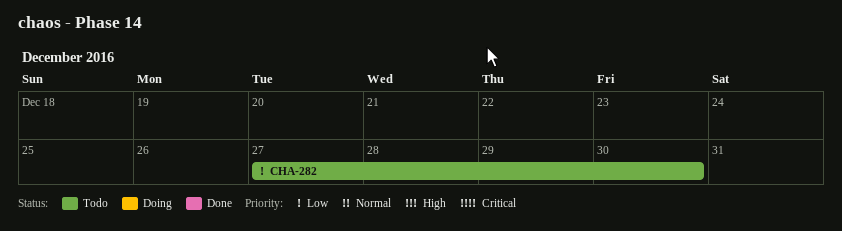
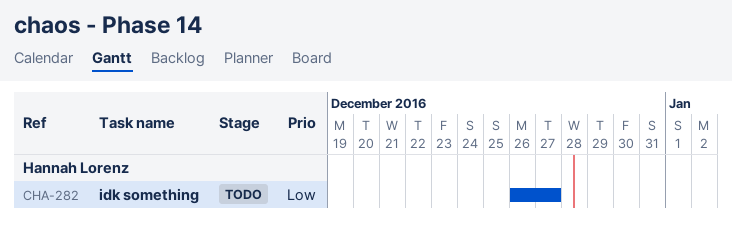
CHA-282, start: Dec 27 -> Dec 26
CHA-282, due: Dec 30 -> Dec 27

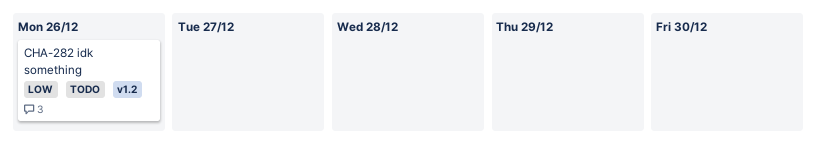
CHA-282, due: Dec 27 -> Dec 26

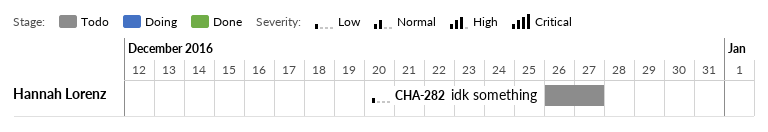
CHA-282, due: Dec 26 -> Dec 27

